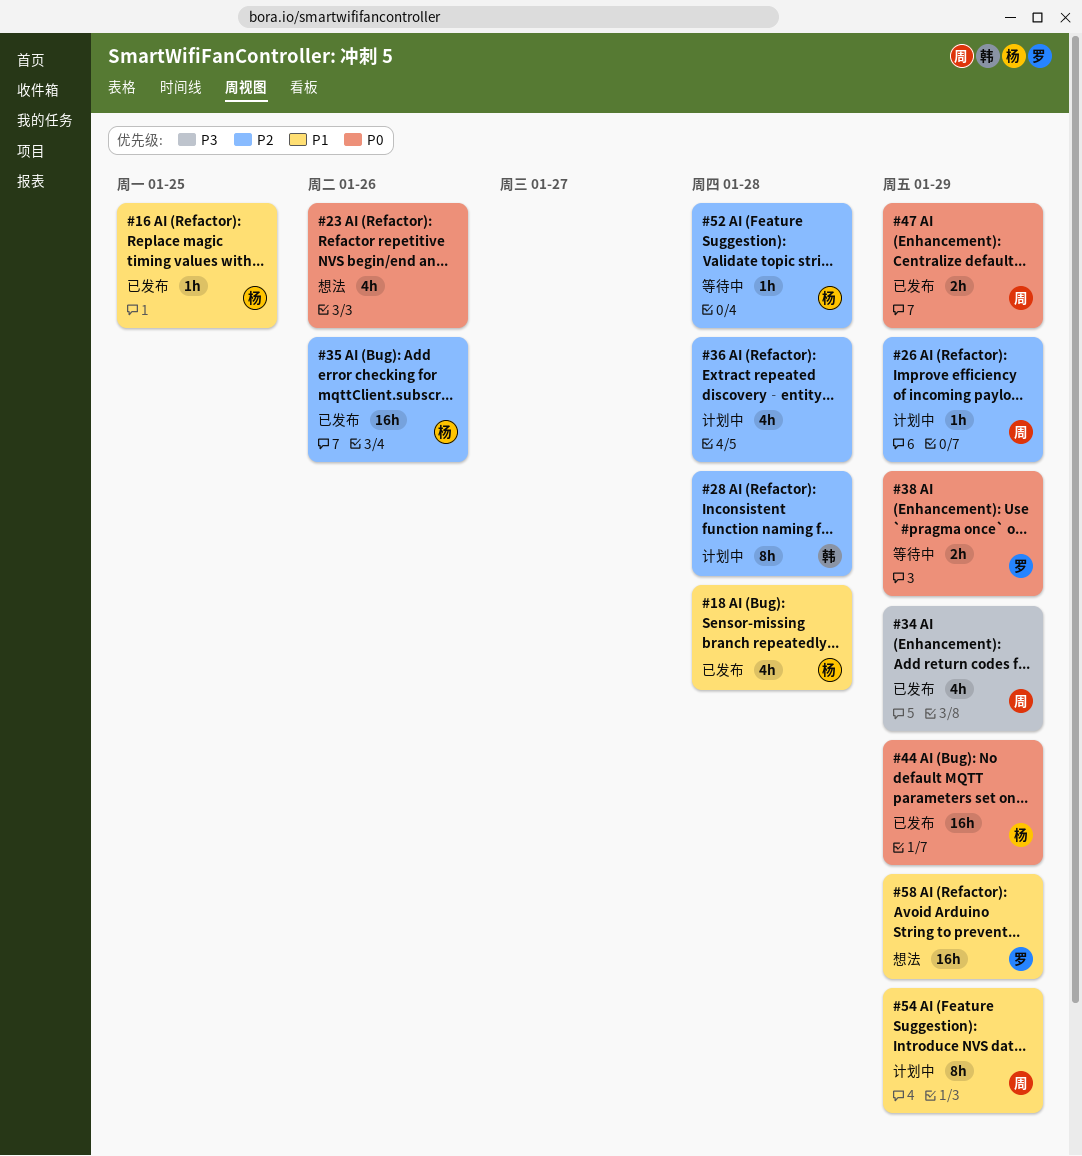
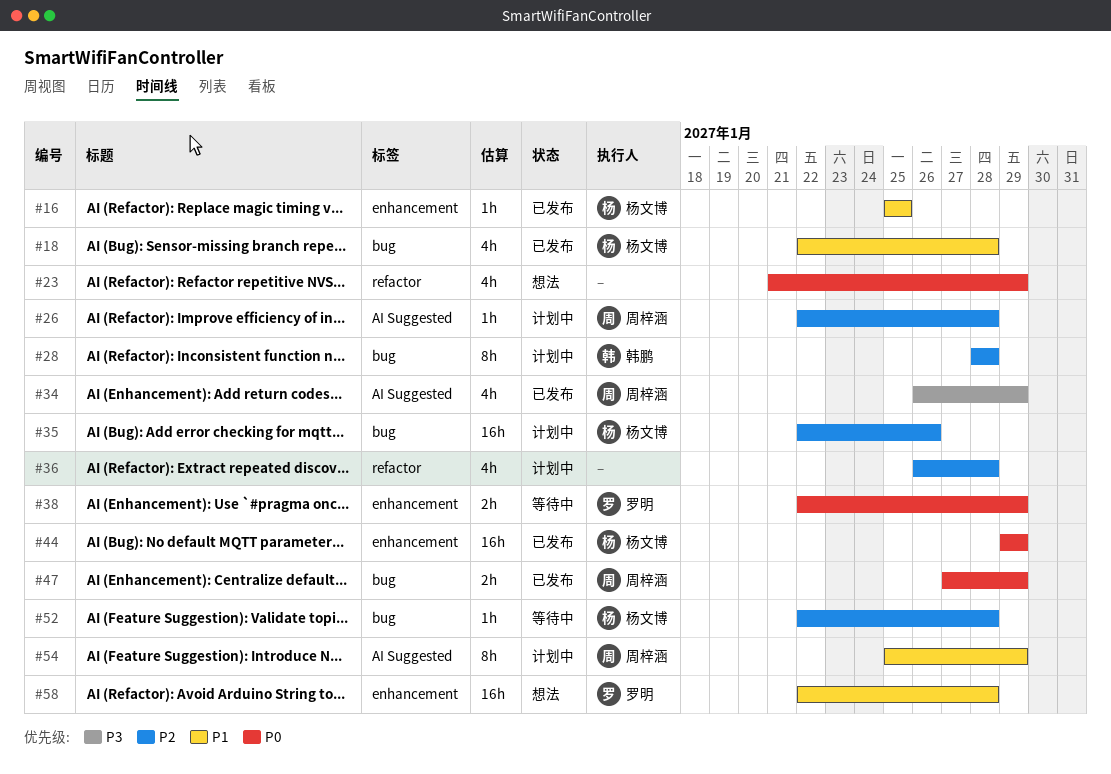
#23, due: Jan 26 -> Jan 29
#26, due: Jan 29 -> Jan 28
#35, status: 已发布 -> 计划中
#58, due: Jan 29 -> Jan 28

